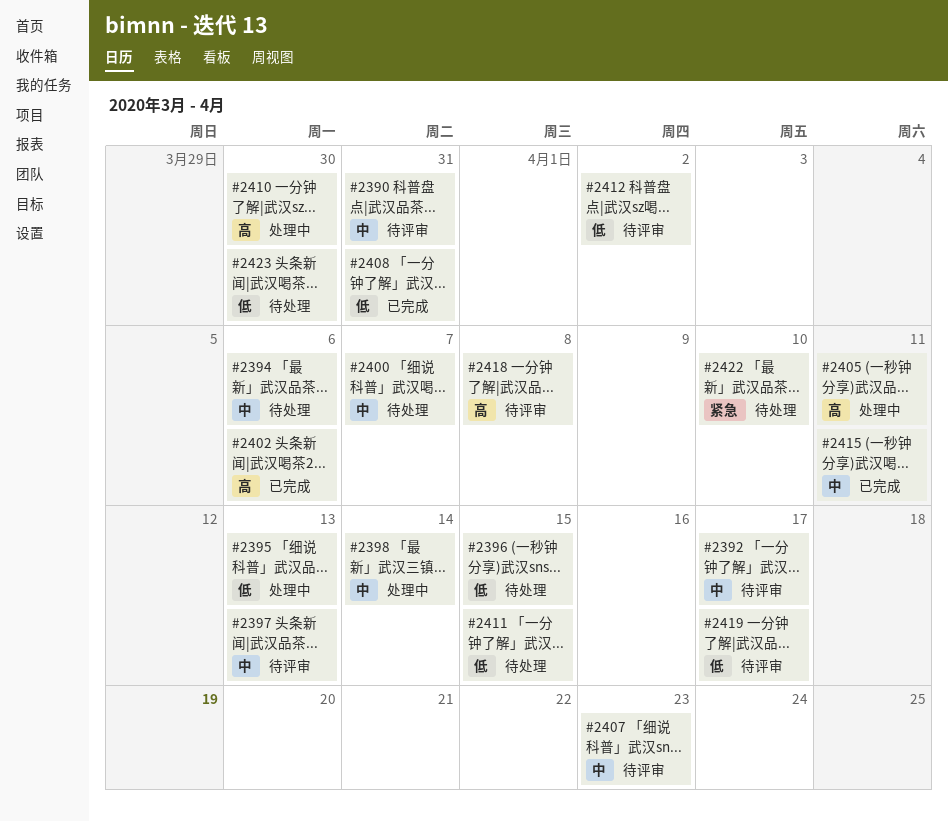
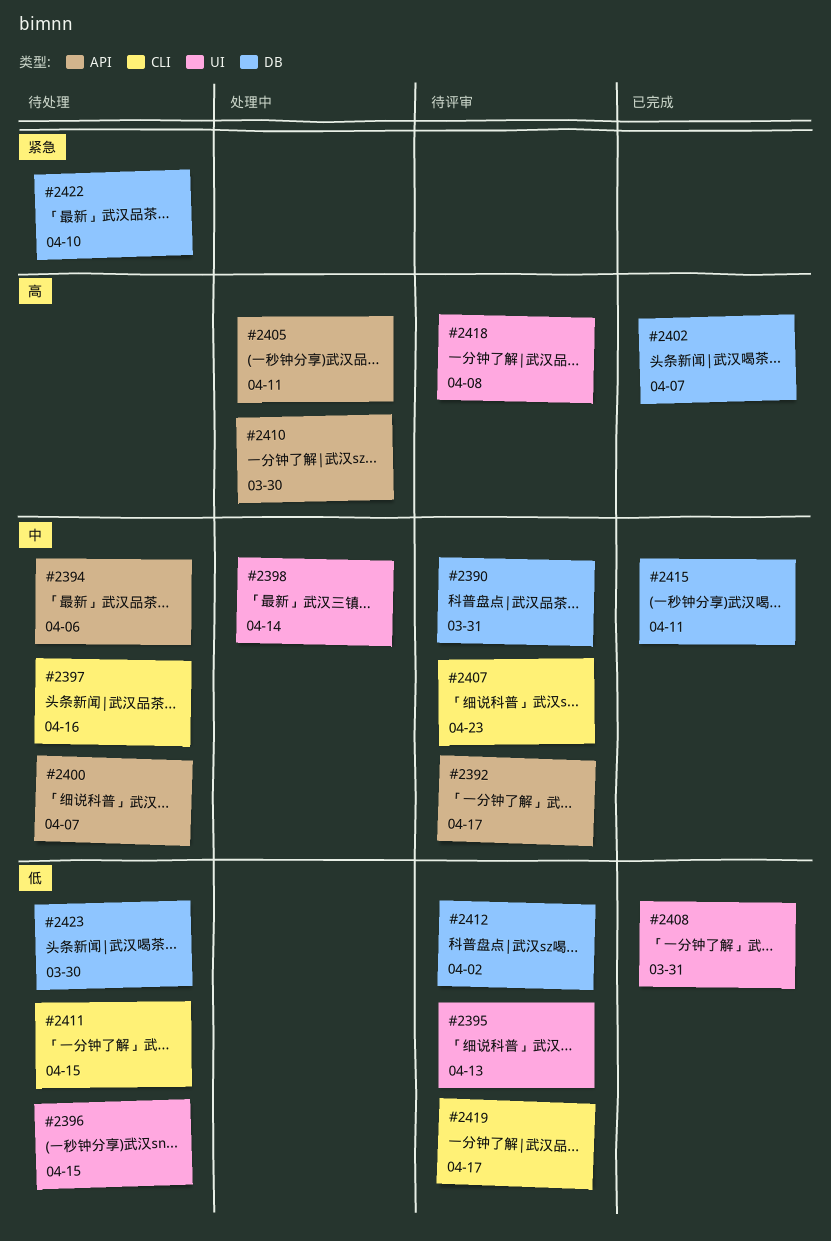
#2395, status: 处理中 -> 待评审
#2397, status: 待评审 -> 待处理
#2397, due: Apr 13 -> Apr 16
#2402, due: Apr 6 -> Apr 7

